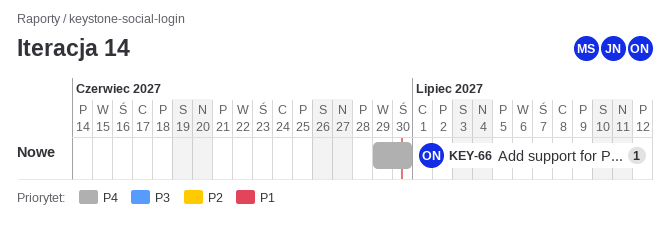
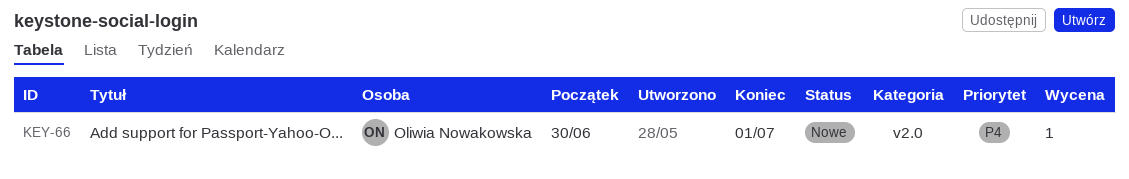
KEY-66, start: Jun 29 -> Jun 30
KEY-66, due: Jun 30 -> Jul 1

